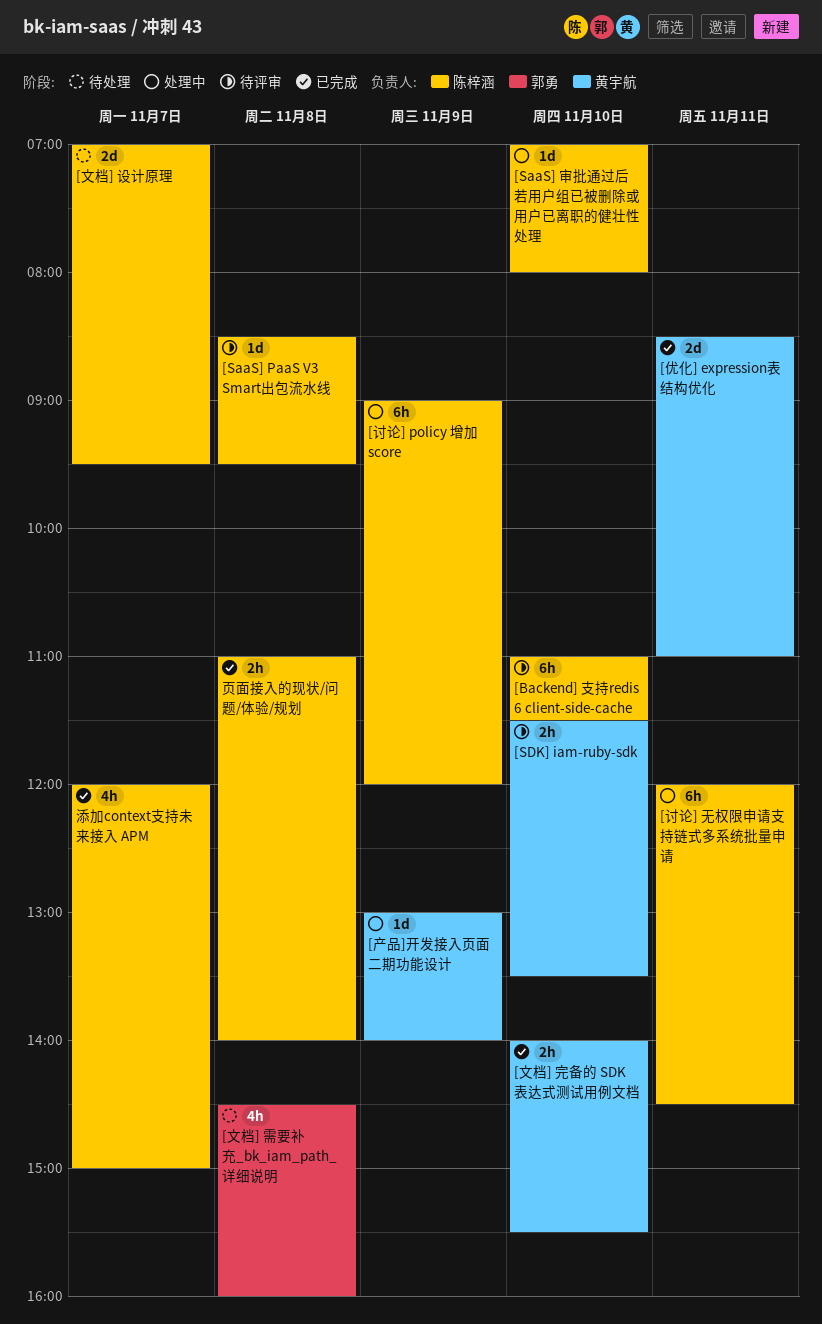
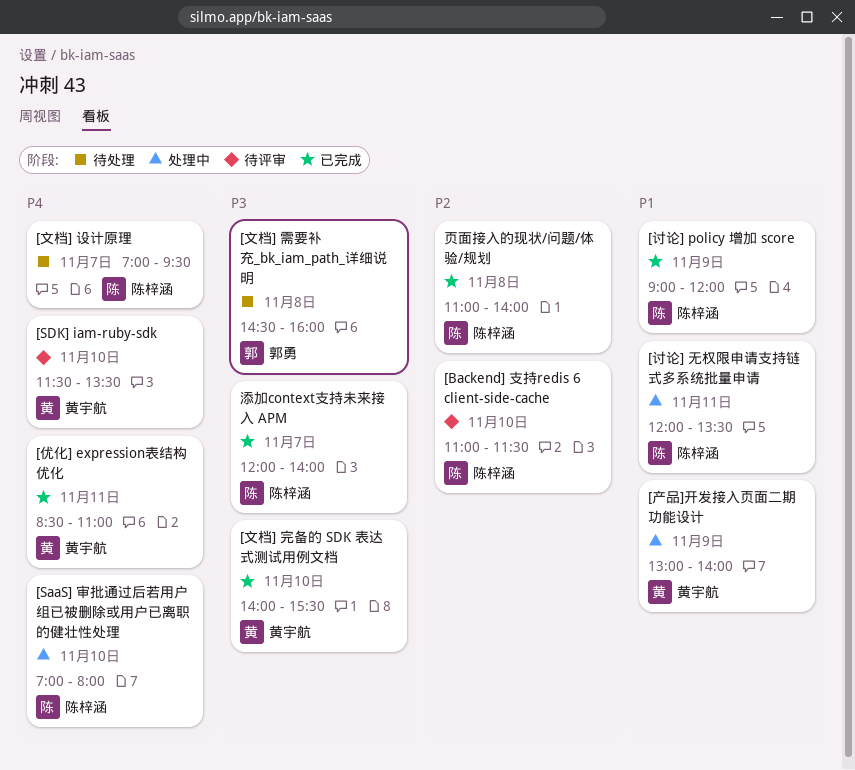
[SaaS] PaaS V3 Smart出包流水线: present -> none
[讨论] policy 增加 score, status: 处理中 -> 已完成
[讨论] 无权限申请支持链式多系统批量申请, ends: 14:30 -> 13:30
添加context支持未来接入 APM, ends: 15:00 -> 14:00

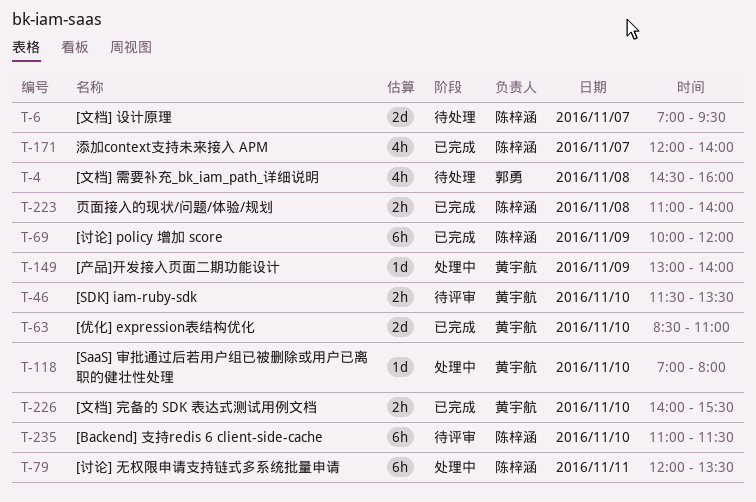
[SaaS] 审批通过后若用户组已被删除或用户已离职的健壮性处理, owner: 陈梓涵 -> 黄宇航
[优化] expression表结构优化, day: Nov 11 -> Nov 10
[讨论] policy 增加 score, begins: 09:00 -> 10:00

